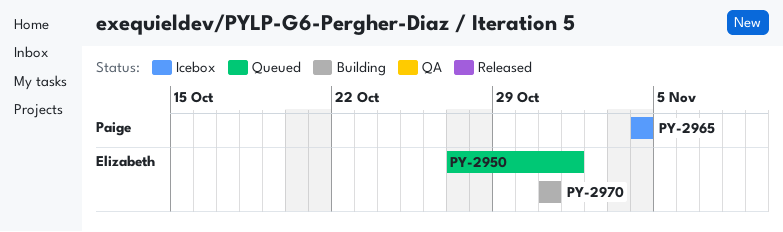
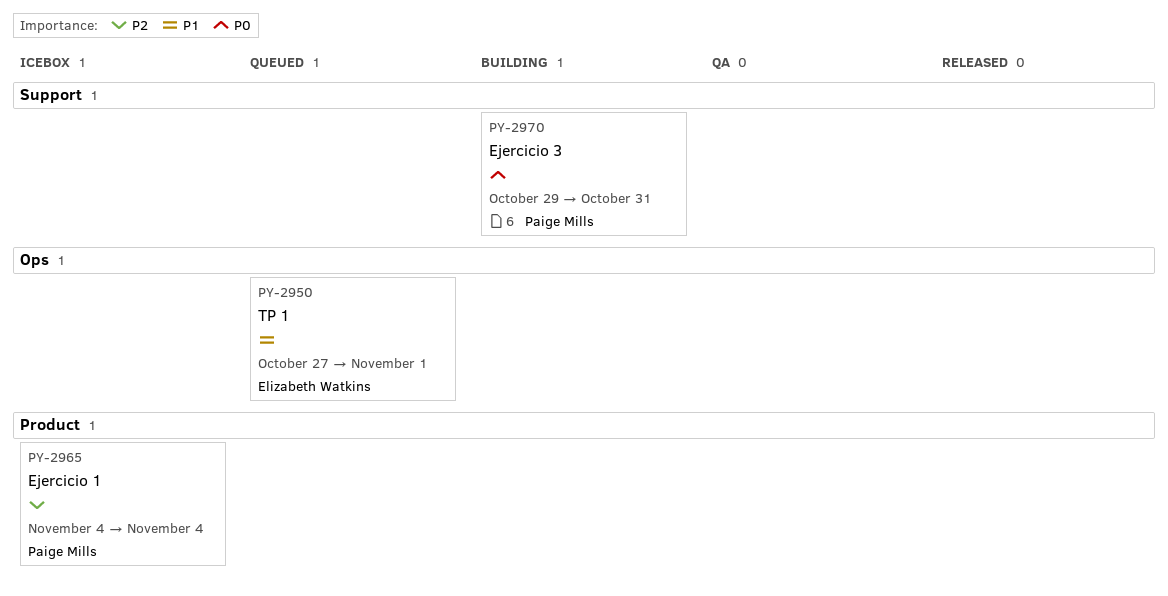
PY-2970, owner: Elizabeth Watkins -> Paige Mills
PY-2970, start: Oct 31 -> Oct 29

